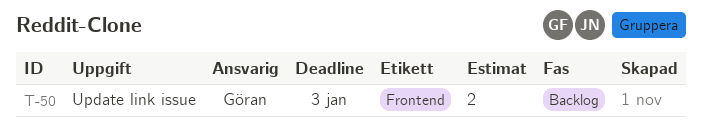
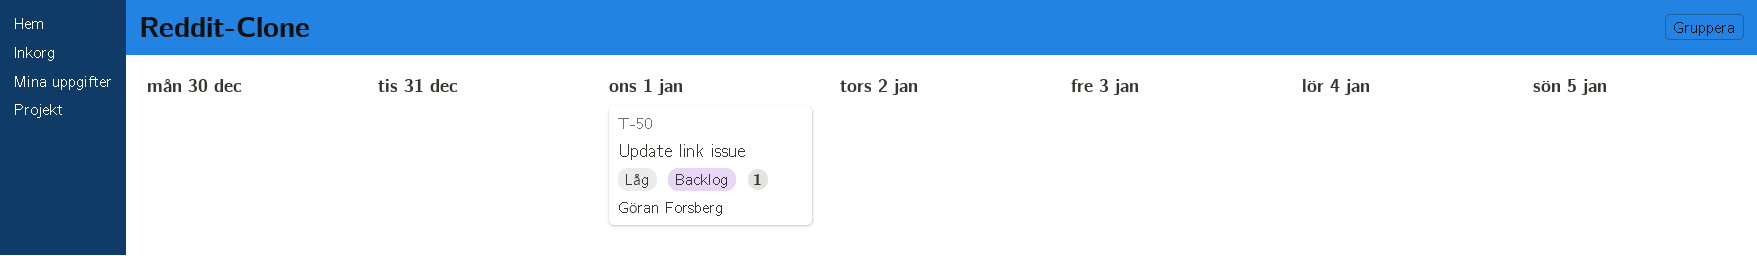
T-50, estimate: 2 -> 1
T-50, due: Jan 3 -> Jan 1

